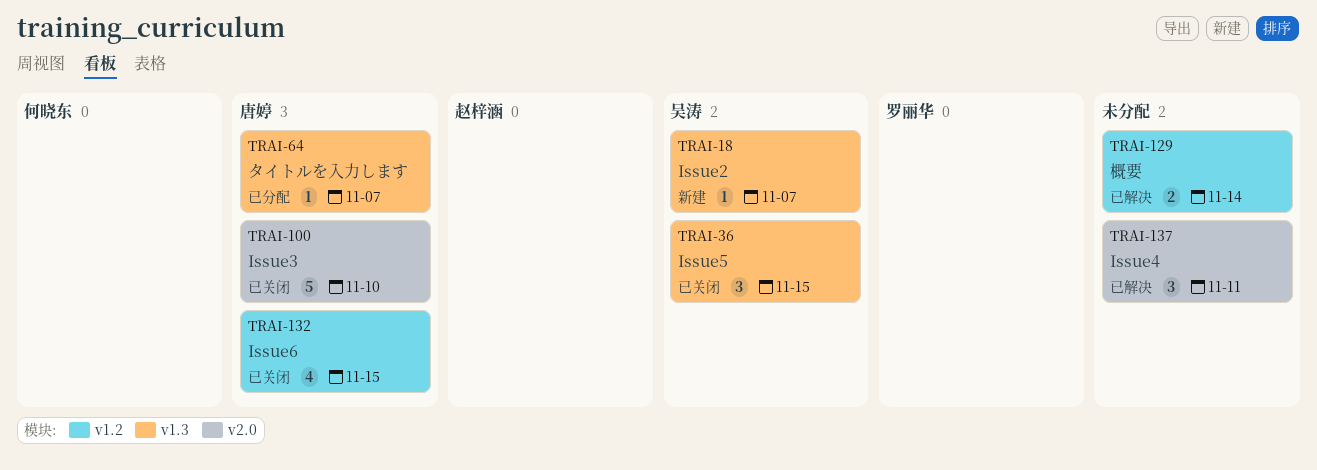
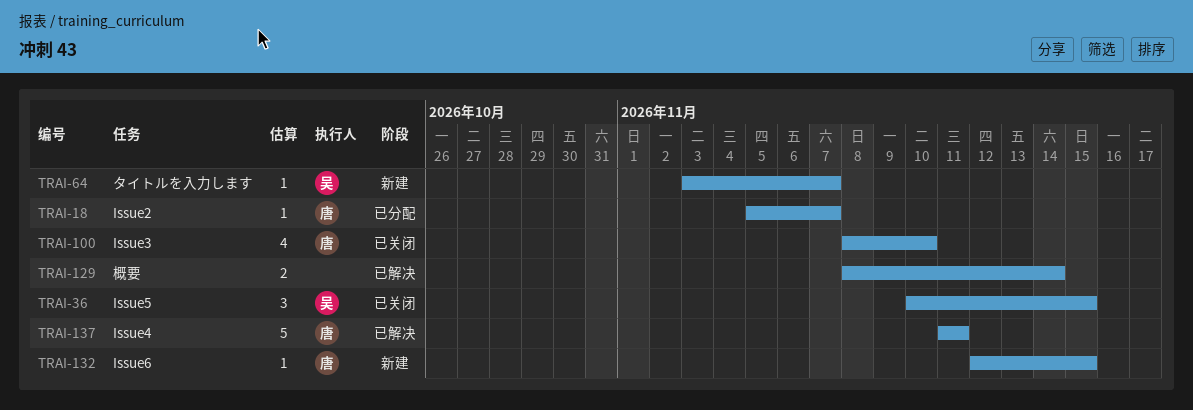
TRAI-18, status: 新建 -> 已分配
TRAI-18, owner: 吴涛 -> 唐婷
TRAI-64, status: 已分配 -> 新建
TRAI-64, owner: 唐婷 -> 吴涛
TRAI-100, estimate: 5 -> 4
TRAI-132, status: 已关闭 -> 新建
TRAI-132, estimate: 4 -> 1
TRAI-137, owner: none -> 唐婷
TRAI-137, estimate: 3 -> 5

